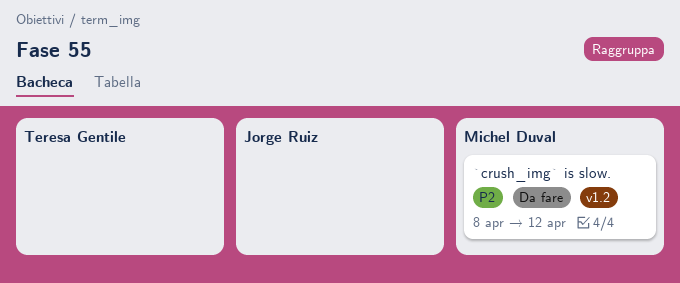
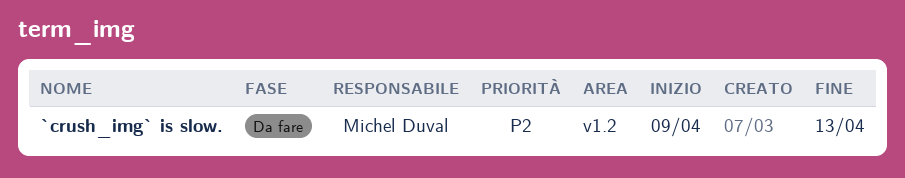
`crush_img` is slow., start: Apr 8 -> Apr 9
`crush_img` is slow., due: Apr 12 -> Apr 13

